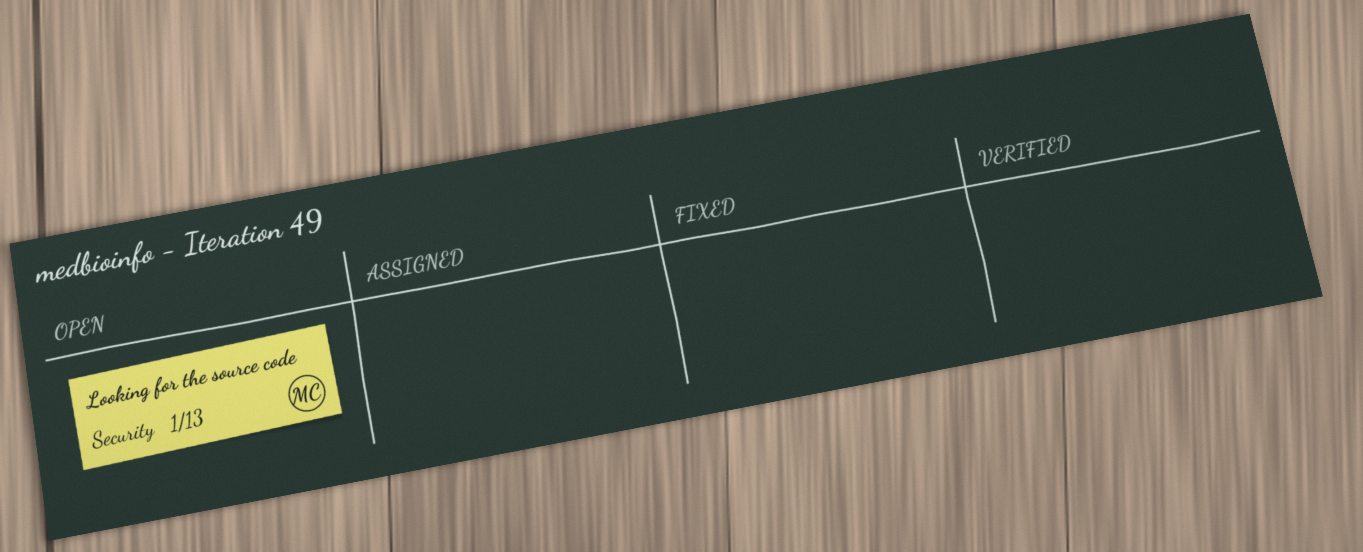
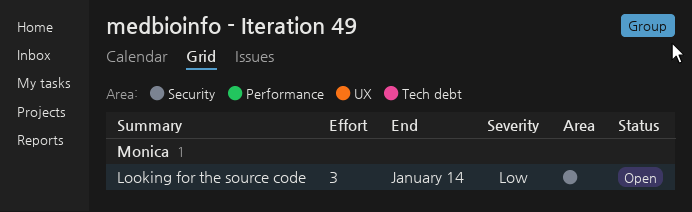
Looking for the source code, due: Jan 13 -> Jan 14

